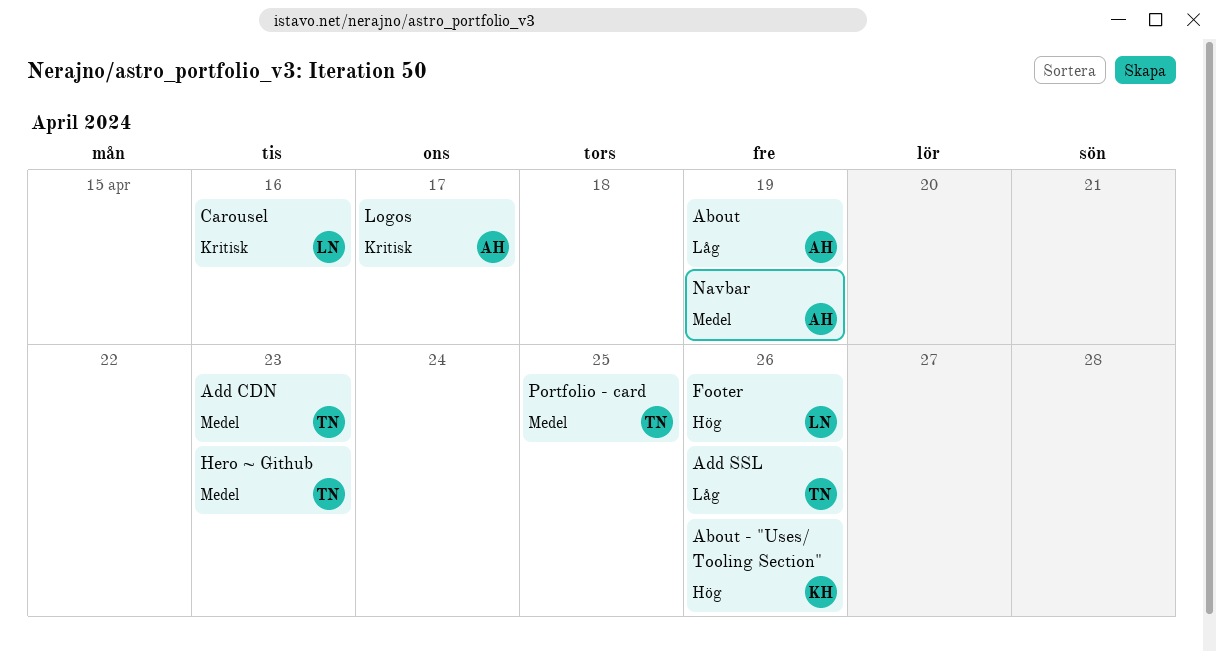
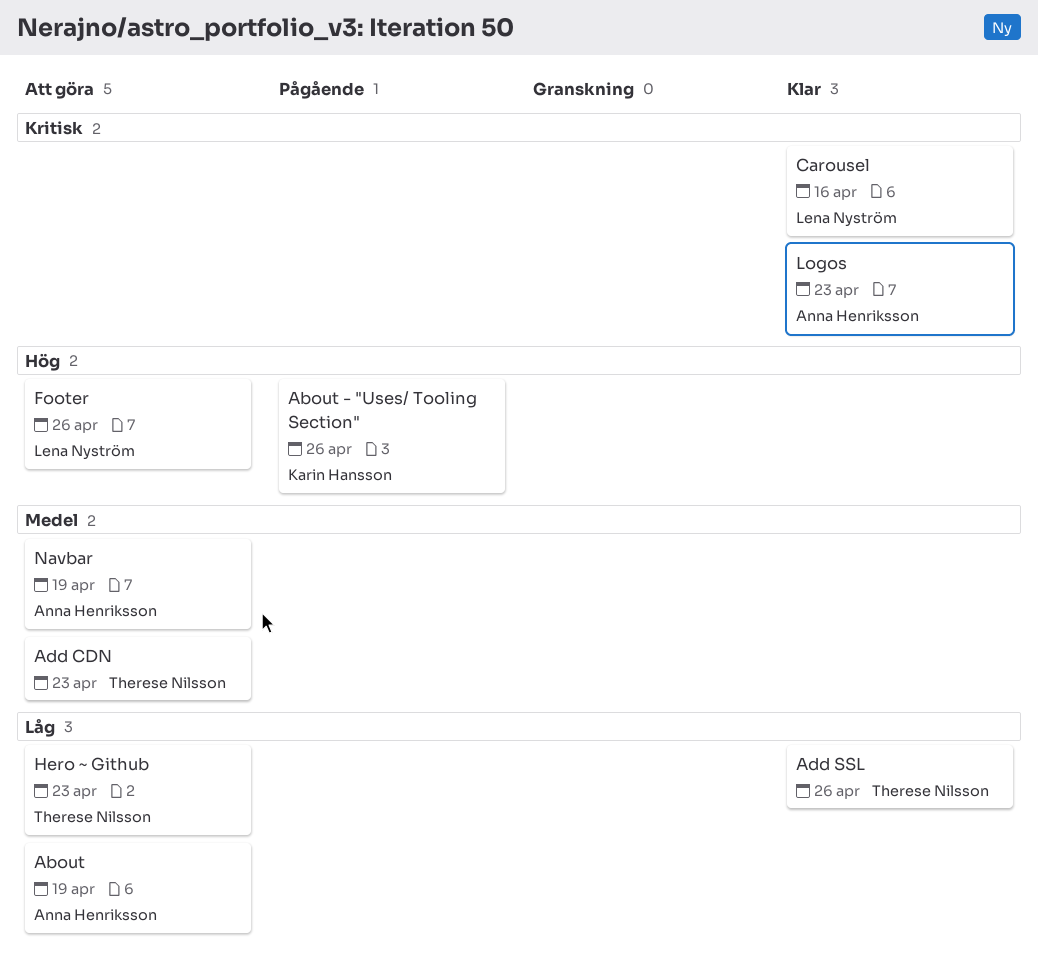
Hero ~ Github, priority: Medel -> Låg
Logos, due: Apr 17 -> Apr 23
Portfolio - card: present -> none

